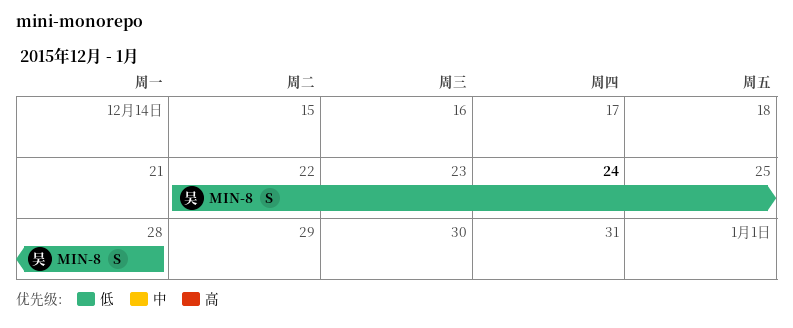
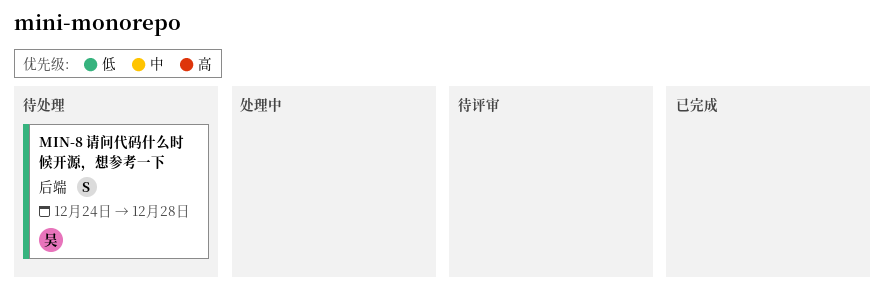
MIN-8, start: Dec 22 -> Dec 24

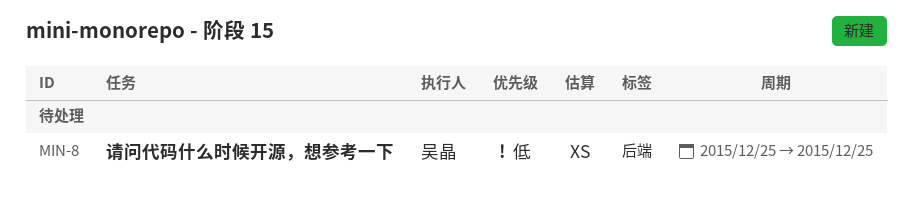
MIN-8, estimate: S -> XS
MIN-8, start: Dec 24 -> Dec 25
MIN-8, due: Dec 28 -> Dec 25

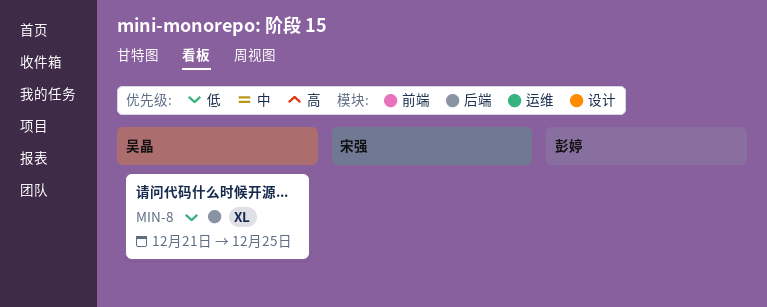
MIN-8, estimate: XS -> XL
MIN-8, start: Dec 25 -> Dec 21

